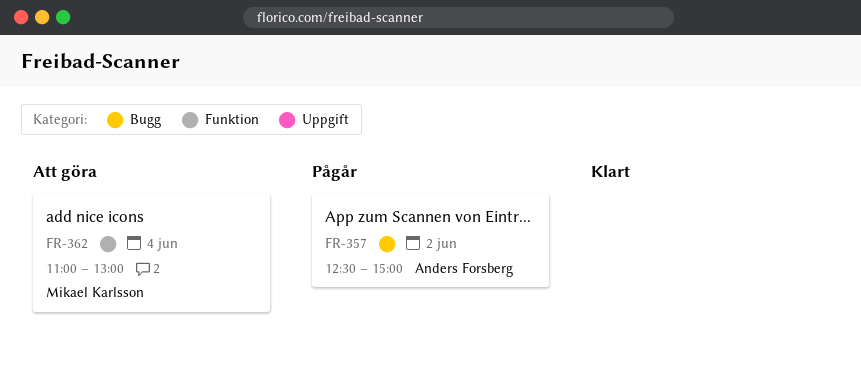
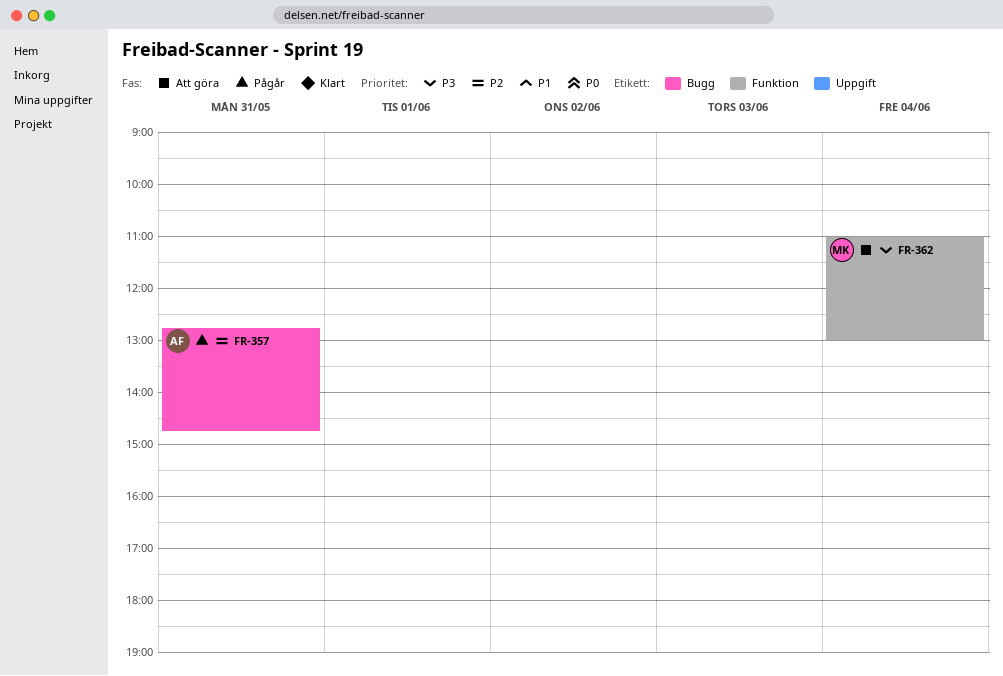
FR-357, day: Jun 2 -> May 31
FR-357, begins: 12:30 -> 12:45
FR-357, ends: 15:00 -> 14:45

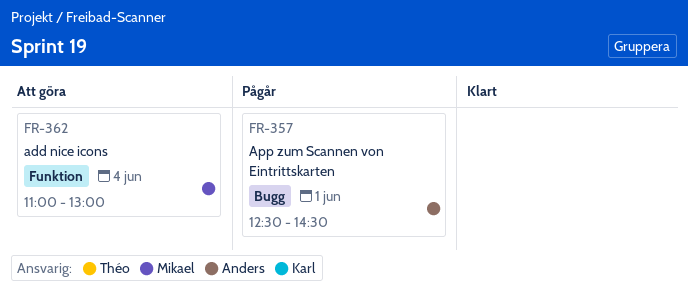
FR-357, day: May 31 -> Jun 1
FR-357, begins: 12:45 -> 12:30
FR-357, ends: 14:45 -> 14:30

